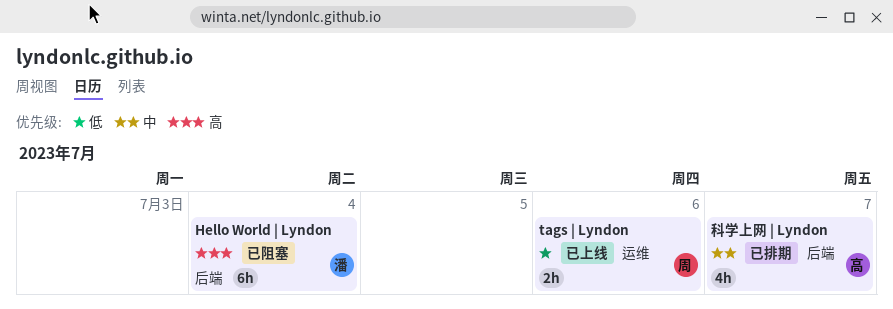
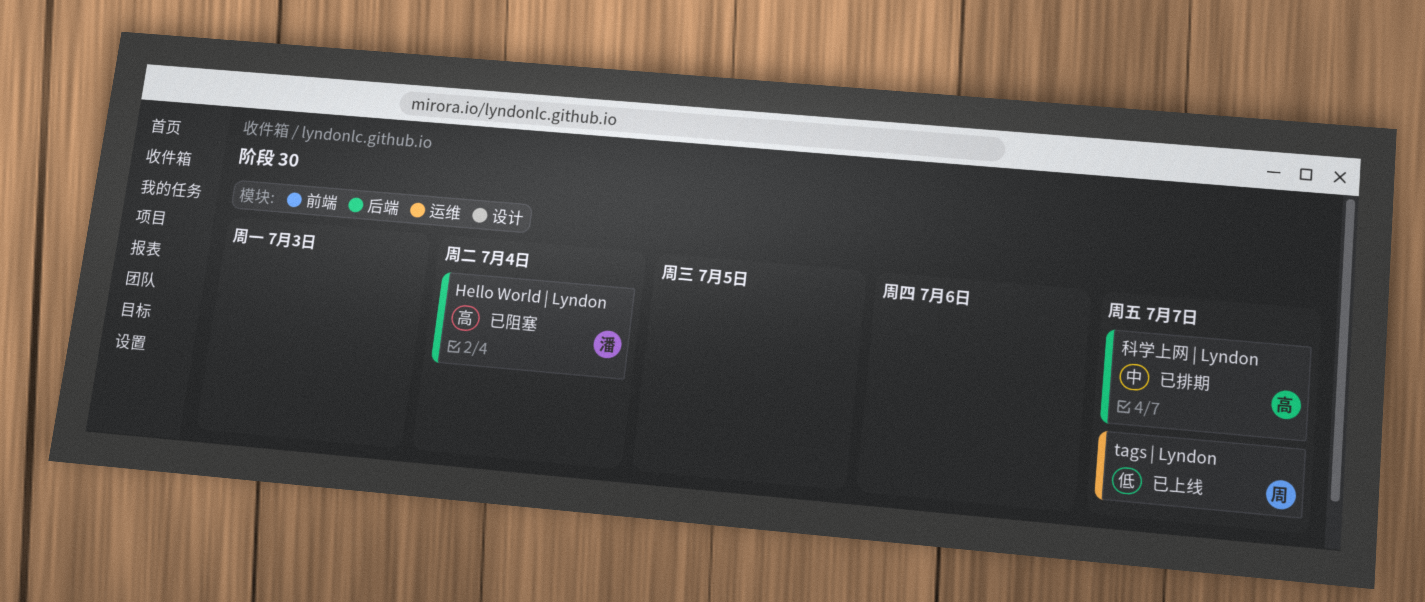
tags | Lyndon, due: Jul 6 -> Jul 7

